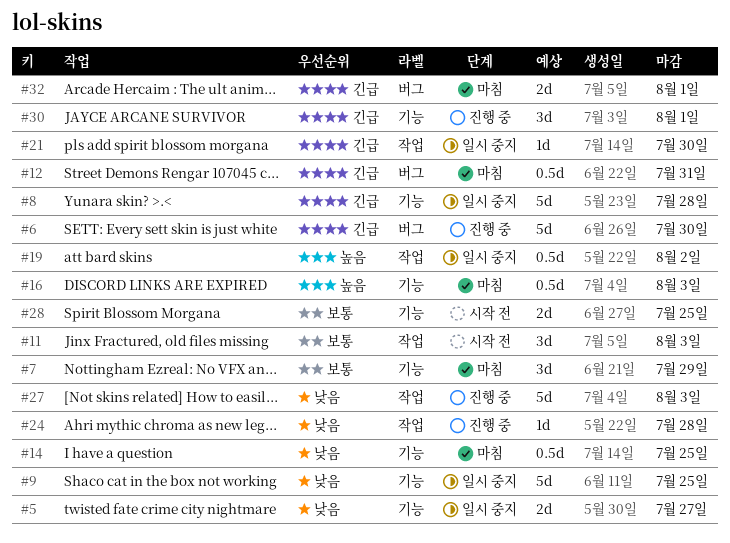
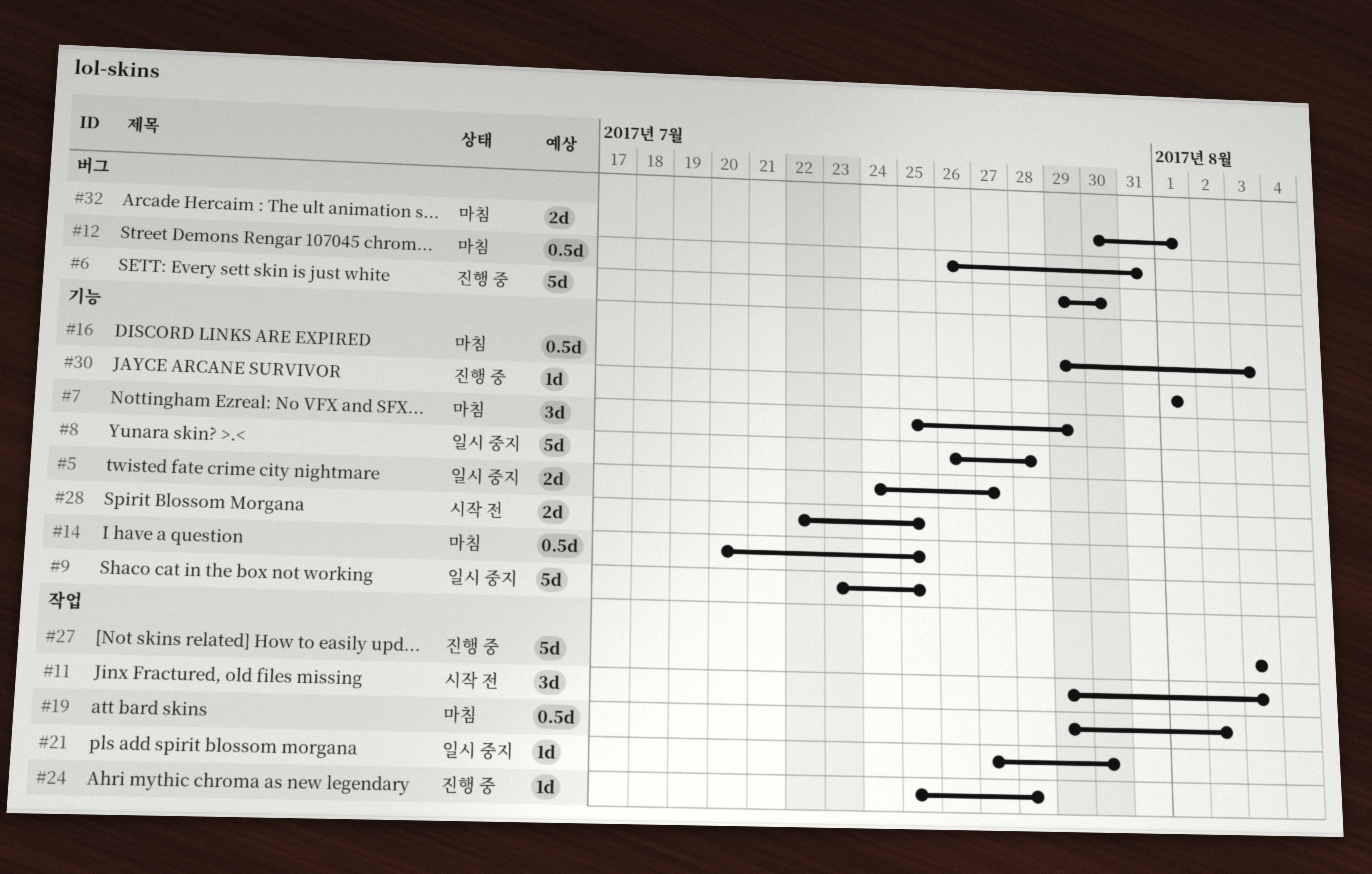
#19, status: 일시 중지 -> 마침
#30, estimate: 3d -> 1d

